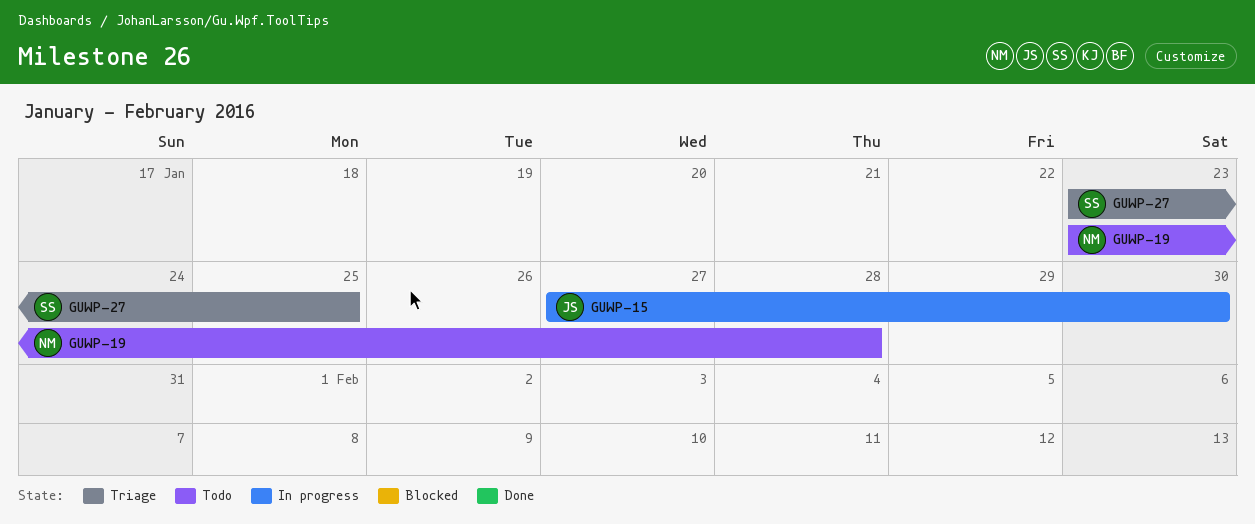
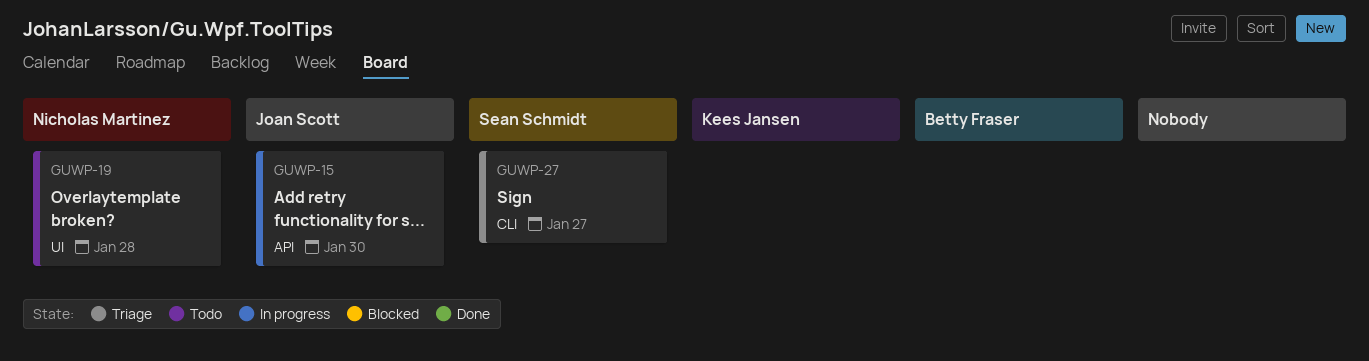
GUWP-27, due: Jan 25 -> Jan 27

